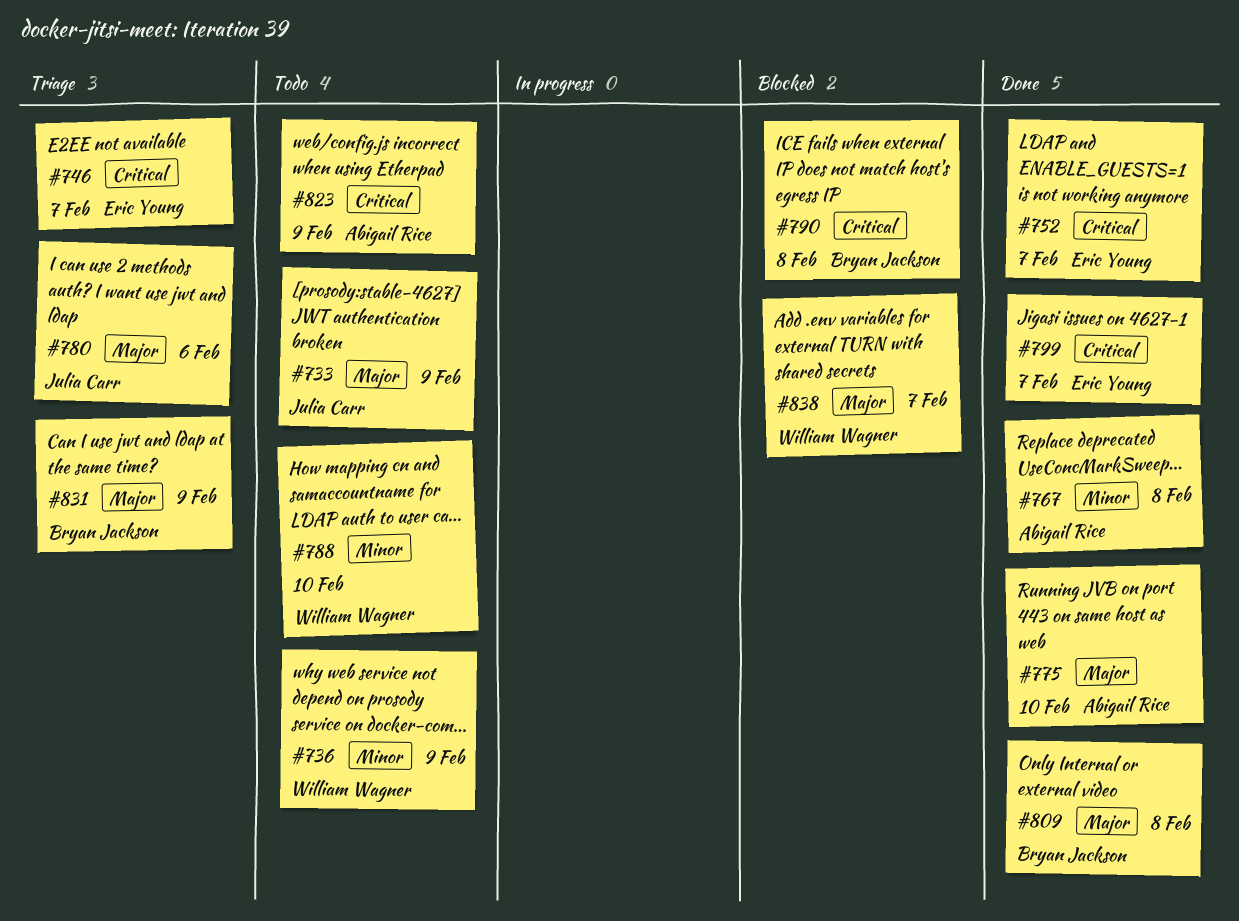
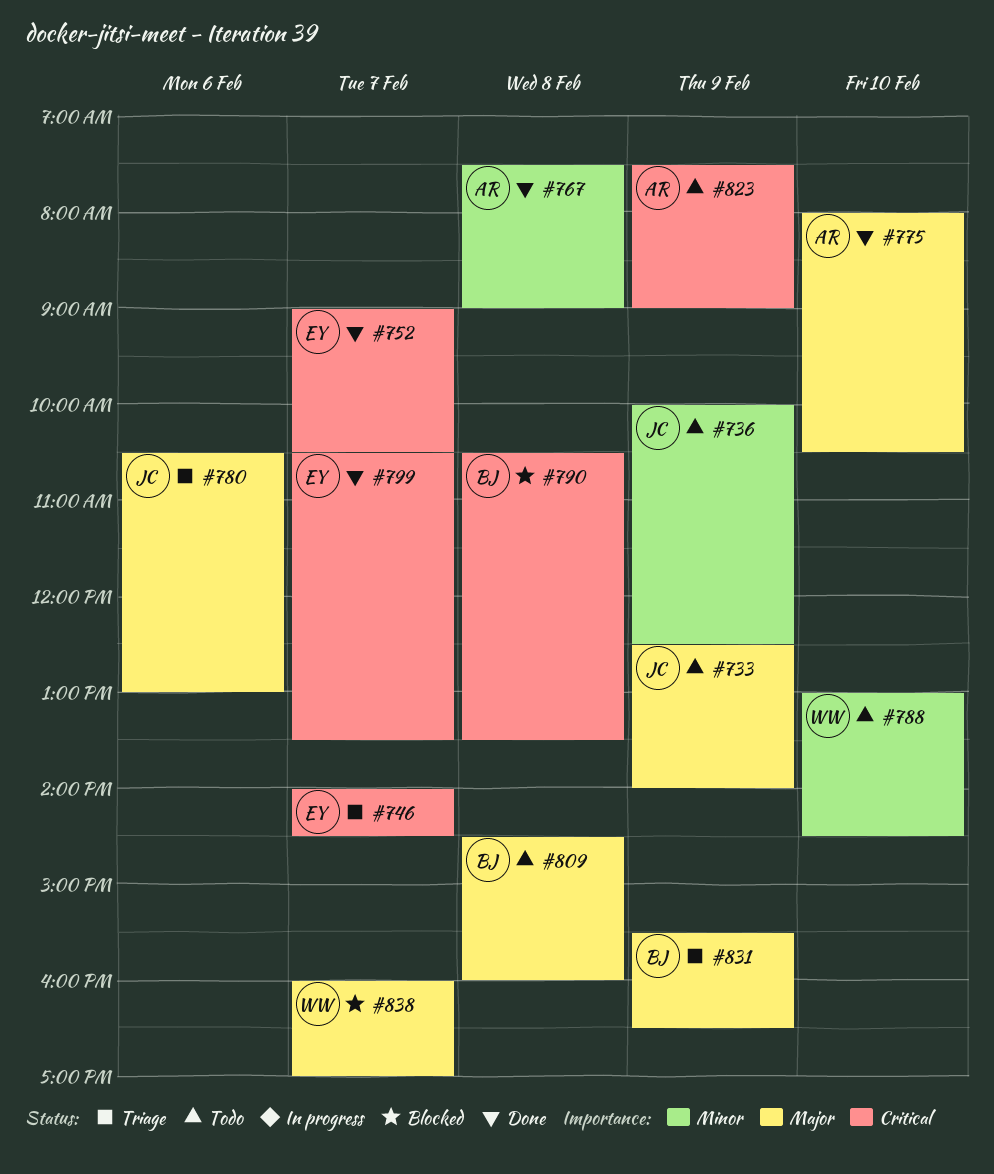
#736, owner: William Wagner -> Julia Carr
#809, status: Done -> Todo

